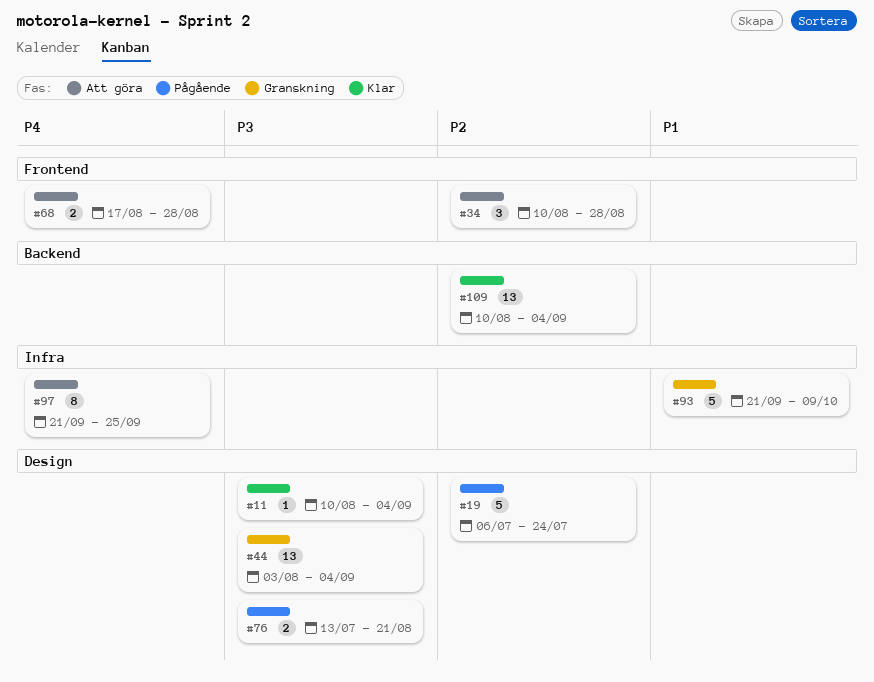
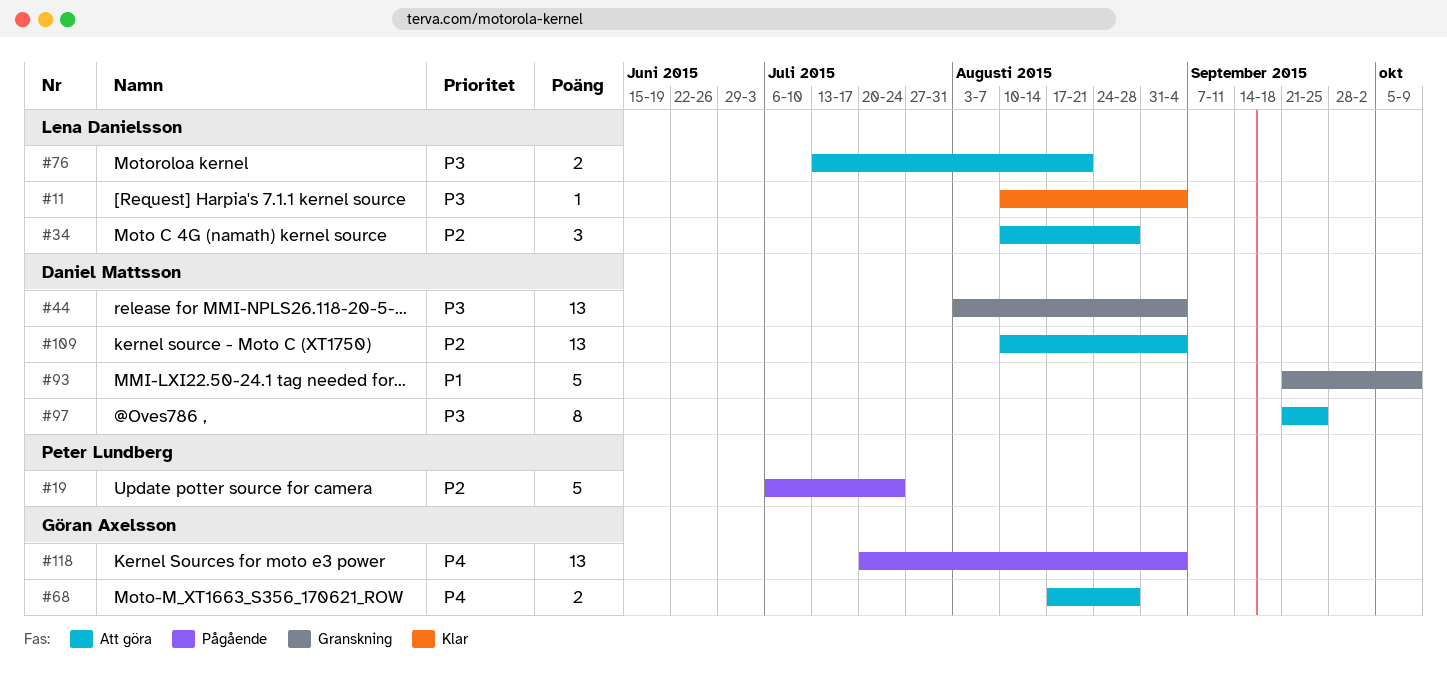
#76, status: Pågående -> Att göra
#97, priority: P4 -> P3
#109, status: Klar -> Att göra
#118: none -> present

